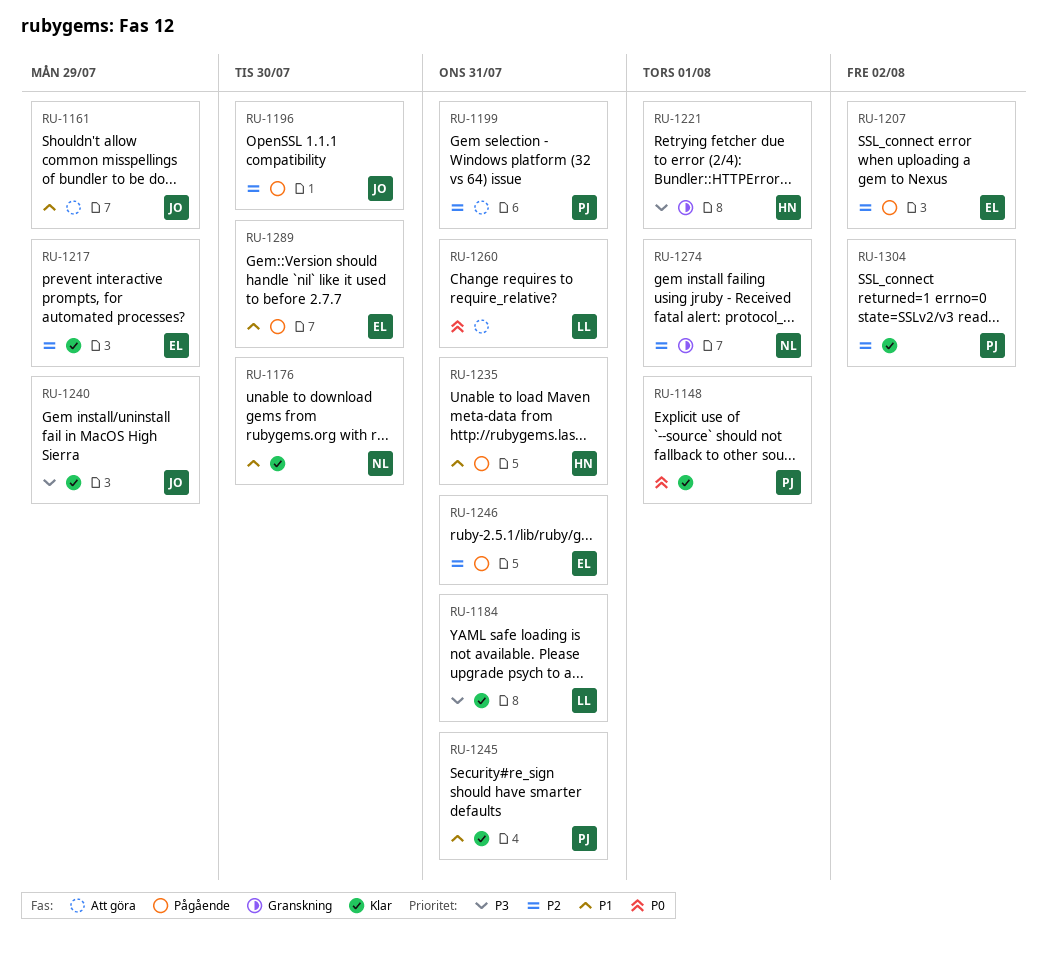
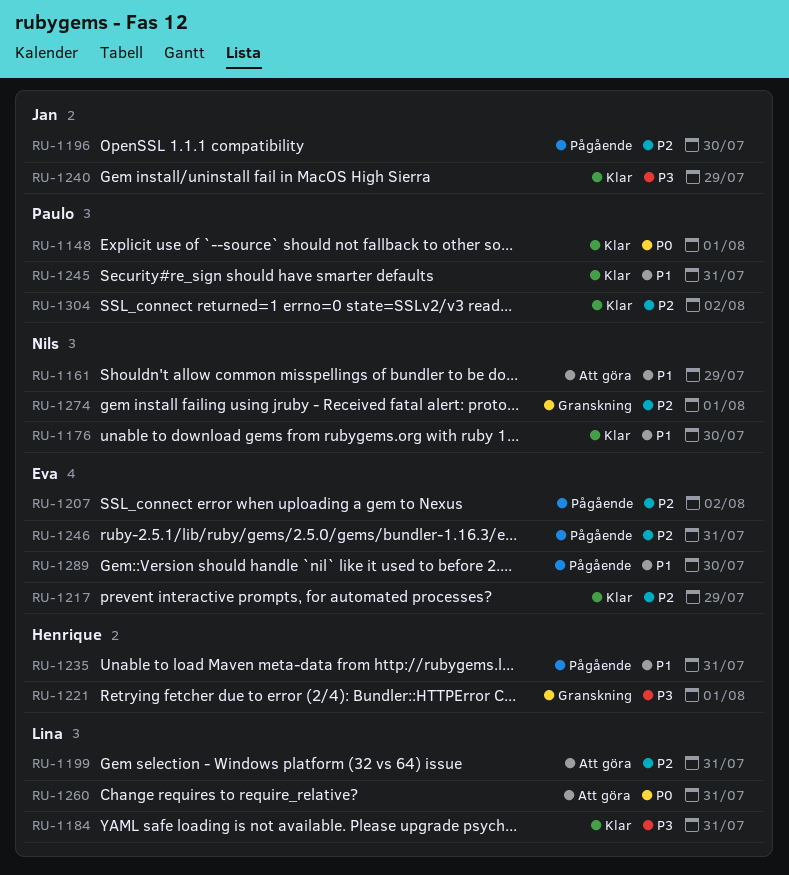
RU-1161, owner: Jan -> Nils
RU-1199, owner: Paulo -> Lina

